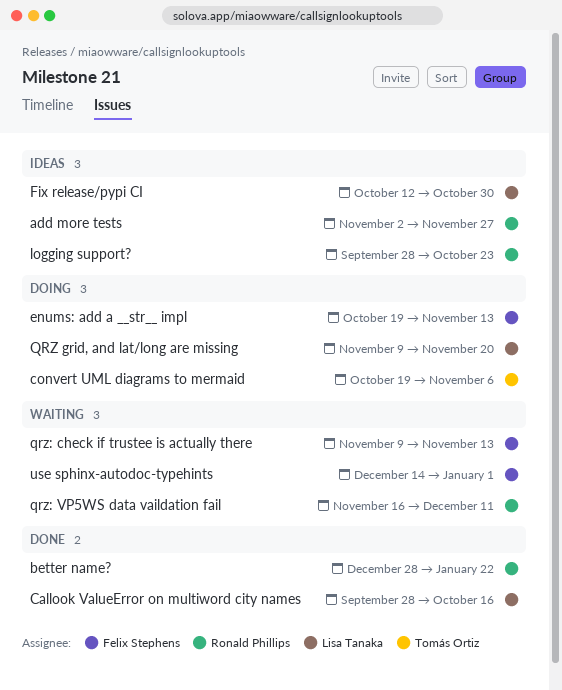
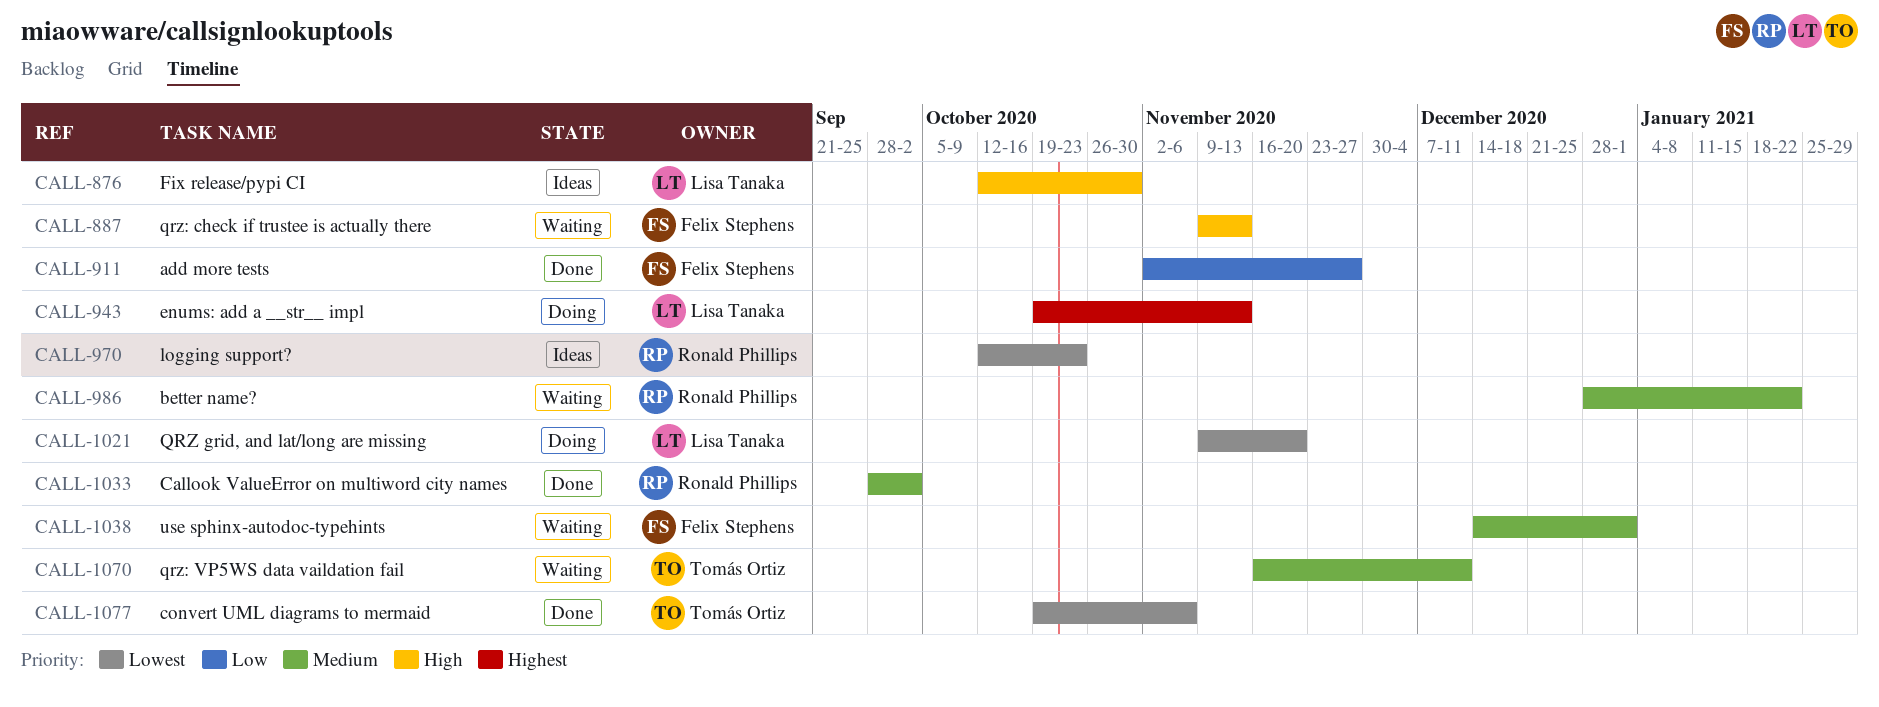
add more tests, status: Ideas -> Done
add more tests, owner: Ronald Phillips -> Felix Stephens
better name?, status: Done -> Waiting
Callook ValueError on multiword city names, owner: Lisa Tanaka -> Ronald Phillips
Callook ValueError on multiword city names, due: Oct 16 -> Oct 2
convert UML diagrams to mermaid, status: Doing -> Done
enums: add a __str__ impl, owner: Felix Stephens -> Lisa Tanaka
logging support?, start: Sep 28 -> Oct 12
qrz: VP5WS data vaildation fail, owner: Ronald Phillips -> Tomás Ortiz

